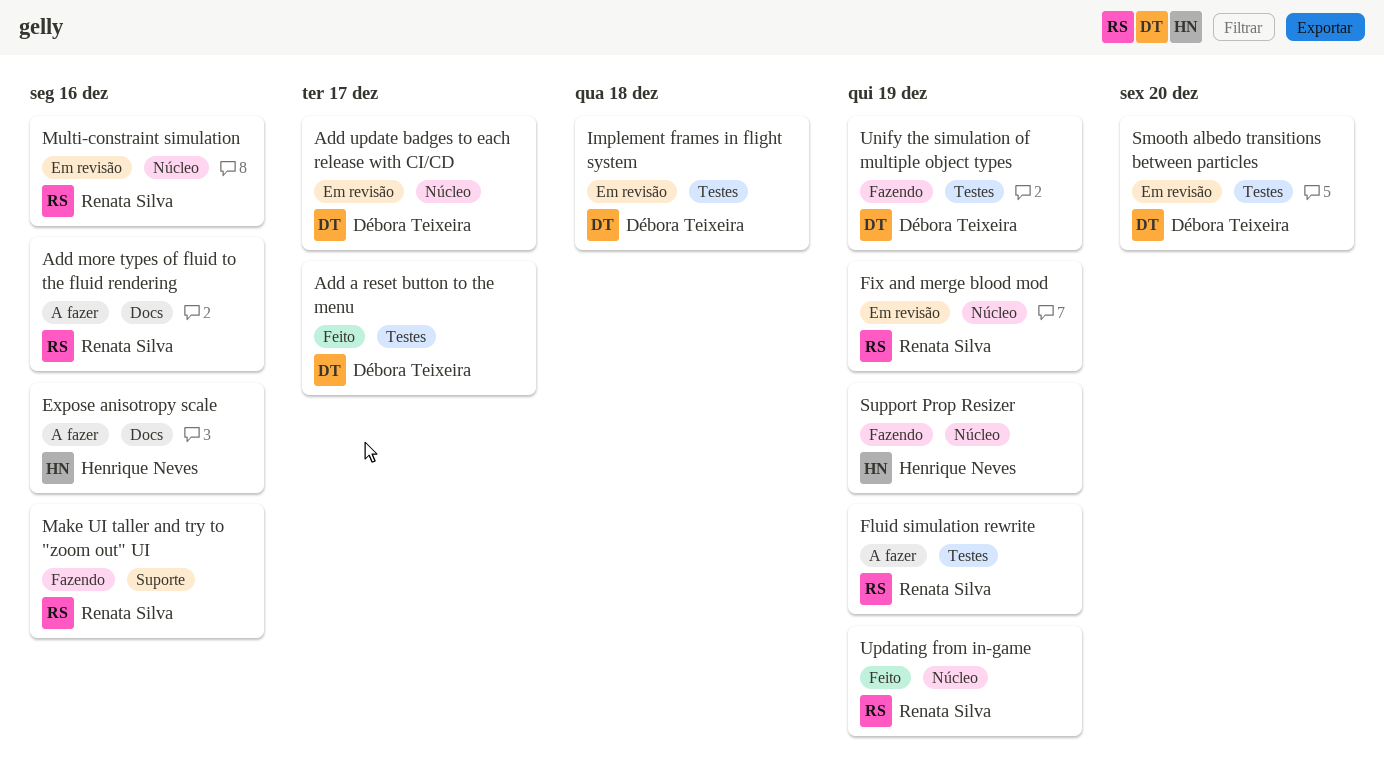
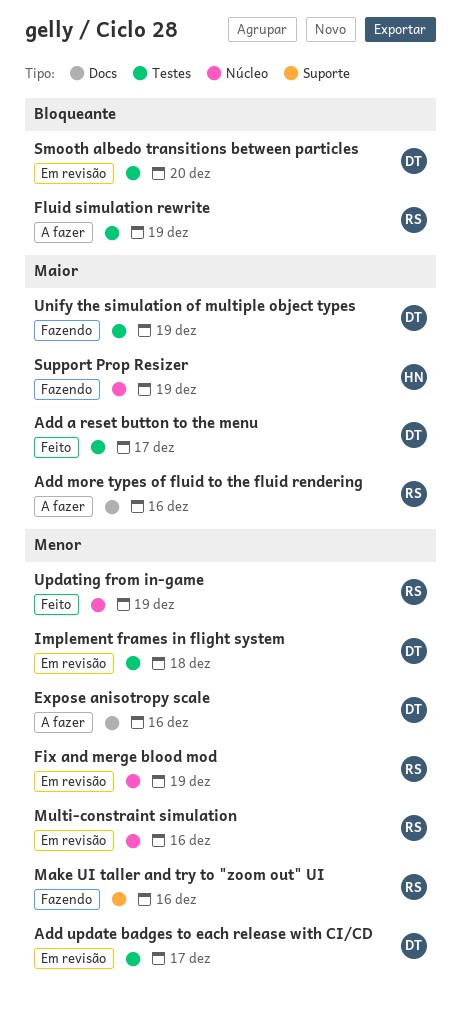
Add update badges to each release with CI/CD, label: Núcleo -> Testes
Expose anisotropy scale, owner: Henrique Neves -> Débora Teixeira

